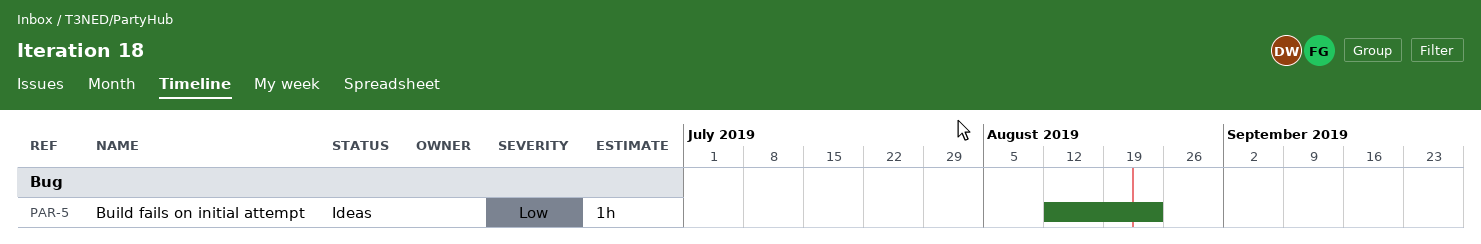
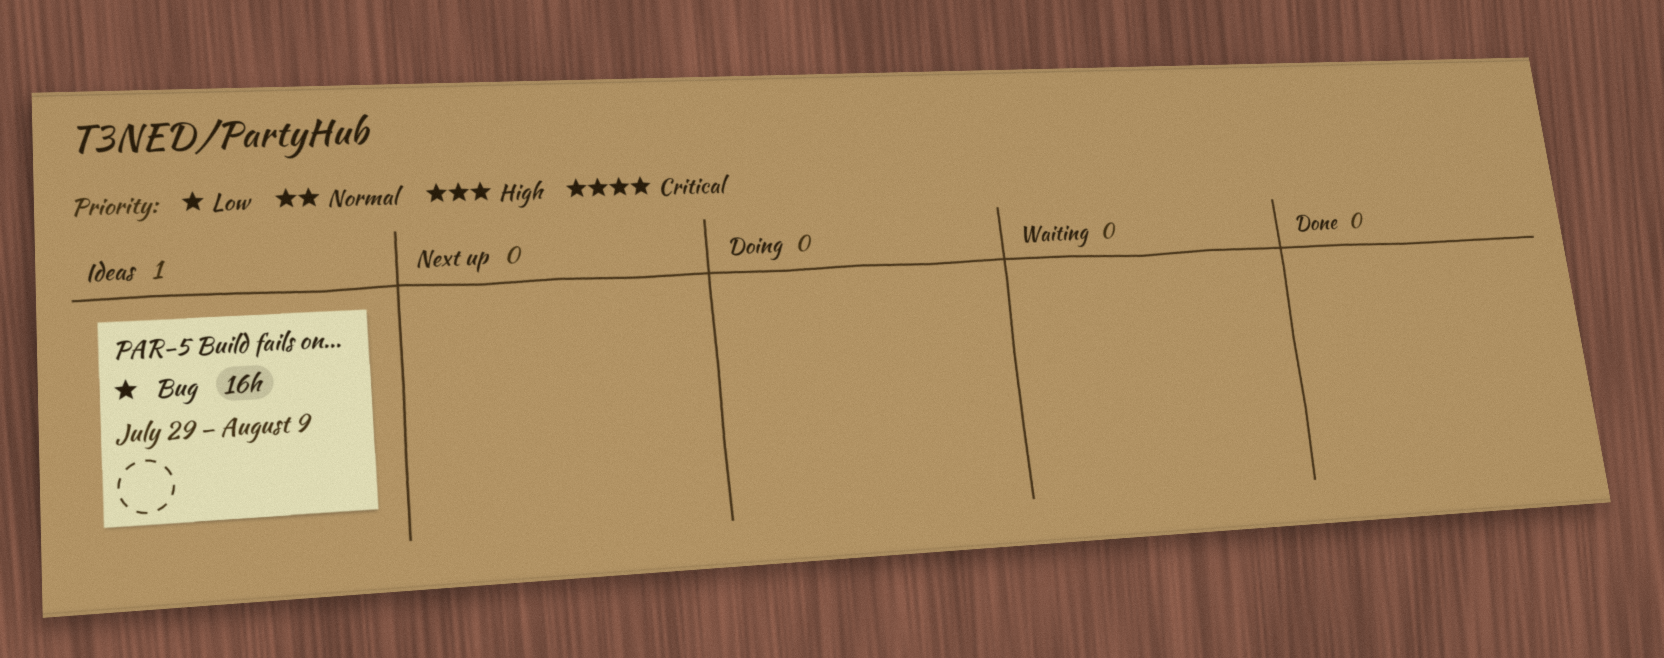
PAR-5, estimate: 1h -> 16h
PAR-5, start: Aug 12 -> Jul 29
PAR-5, due: Aug 23 -> Aug 9

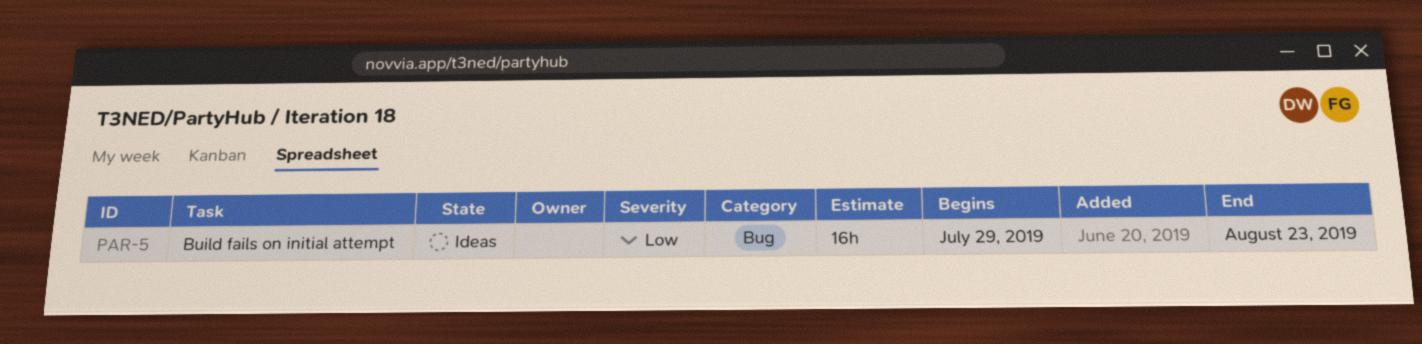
PAR-5, due: Aug 9 -> Aug 23

